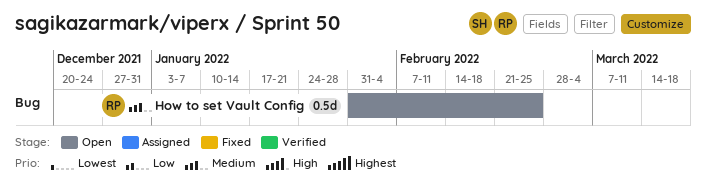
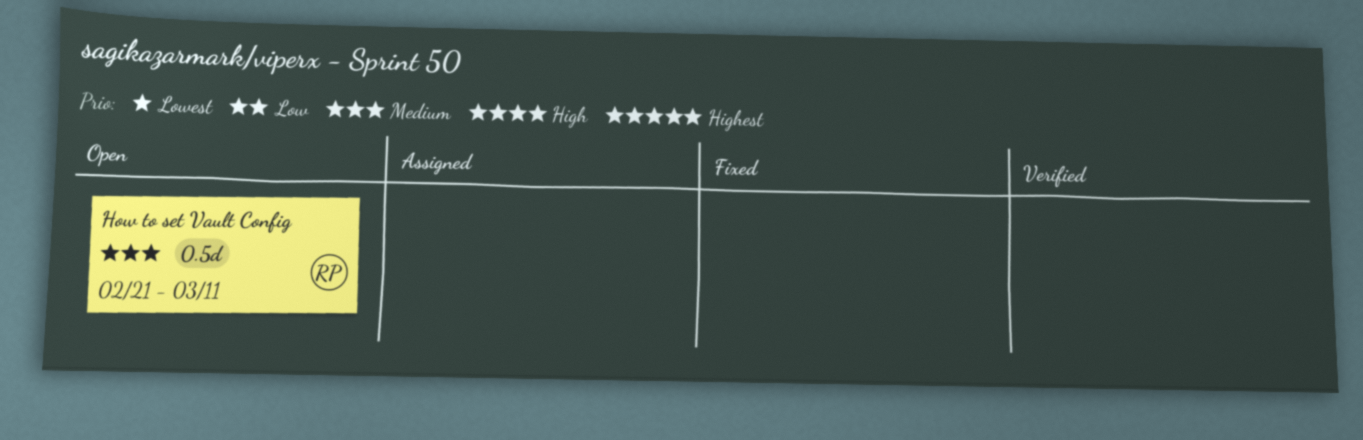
How to set Vault Config, start: Jan 31 -> Feb 21
How to set Vault Config, due: Feb 25 -> Mar 11

